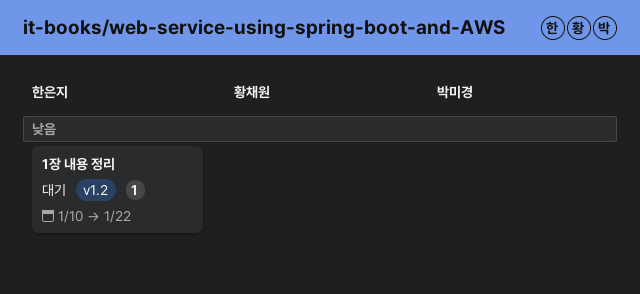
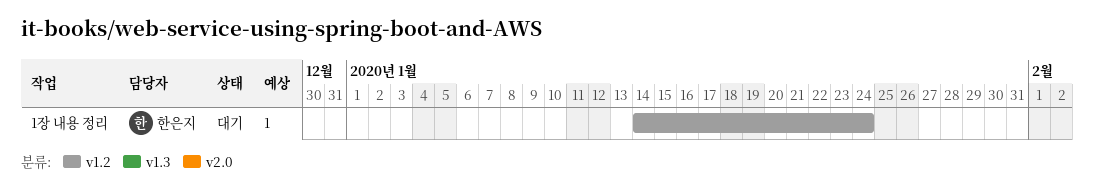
1장 내용 정리, start: Jan 10 -> Jan 14
1장 내용 정리, due: Jan 22 -> Jan 24

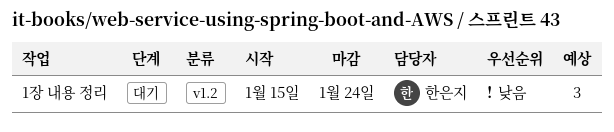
1장 내용 정리, estimate: 1 -> 3
1장 내용 정리, start: Jan 14 -> Jan 15

